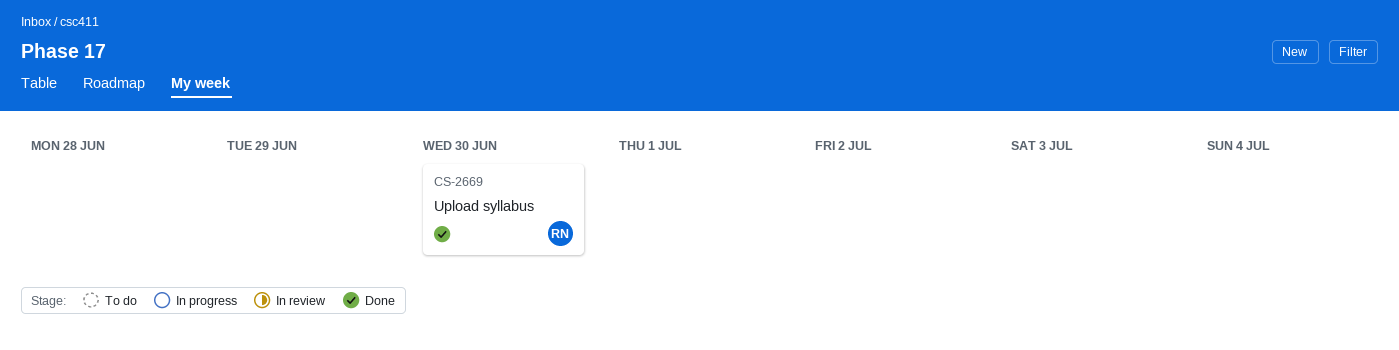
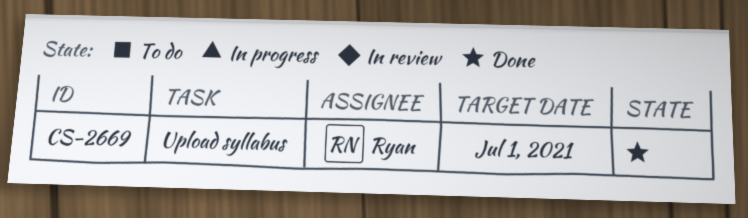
CS-2669, due: Jun 30 -> Jul 1

